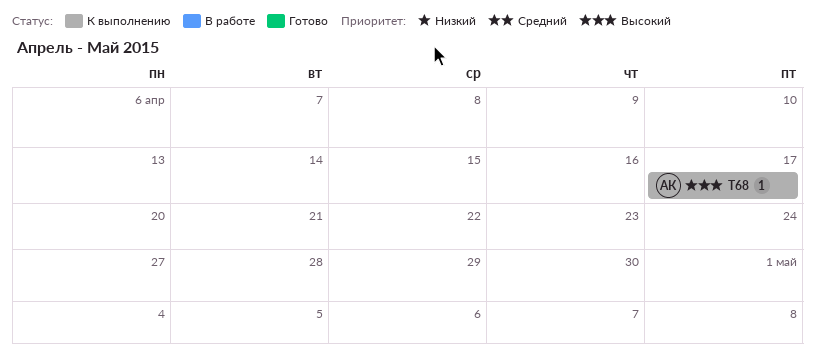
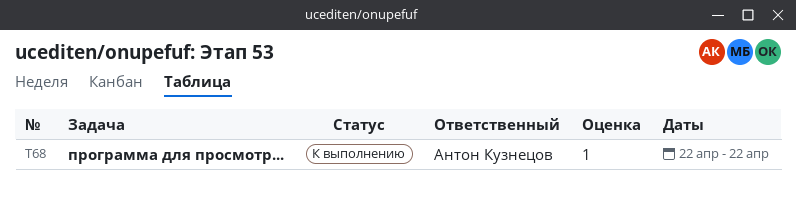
T68, start: Apr 17 -> Apr 22
T68, due: Apr 17 -> Apr 22

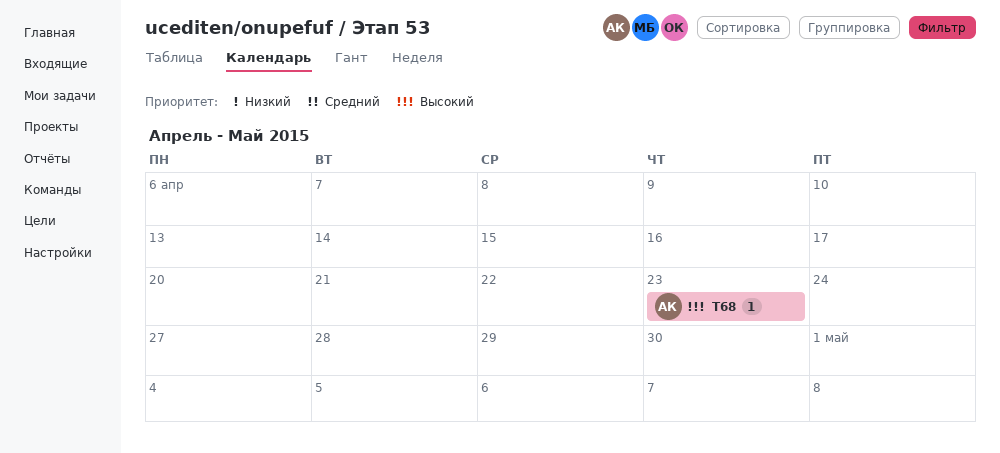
T68, start: Apr 22 -> Apr 23
T68, due: Apr 22 -> Apr 23

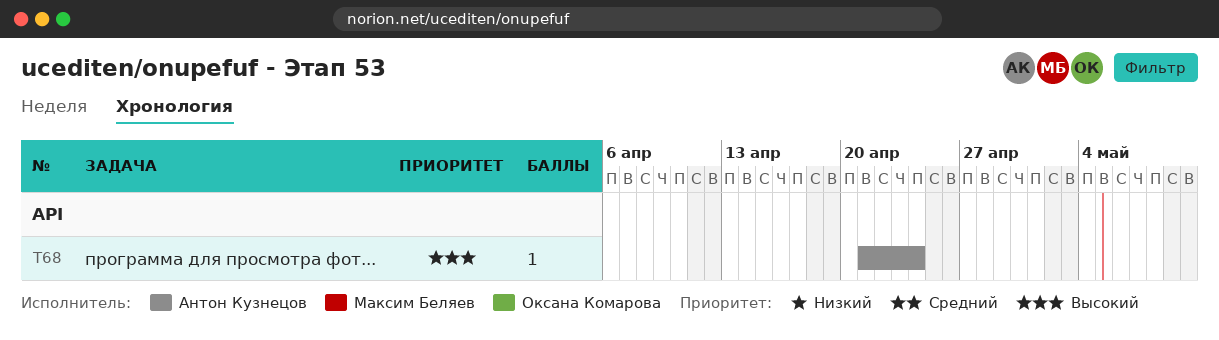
T68, start: Apr 23 -> Apr 21
T68, due: Apr 23 -> Apr 24

